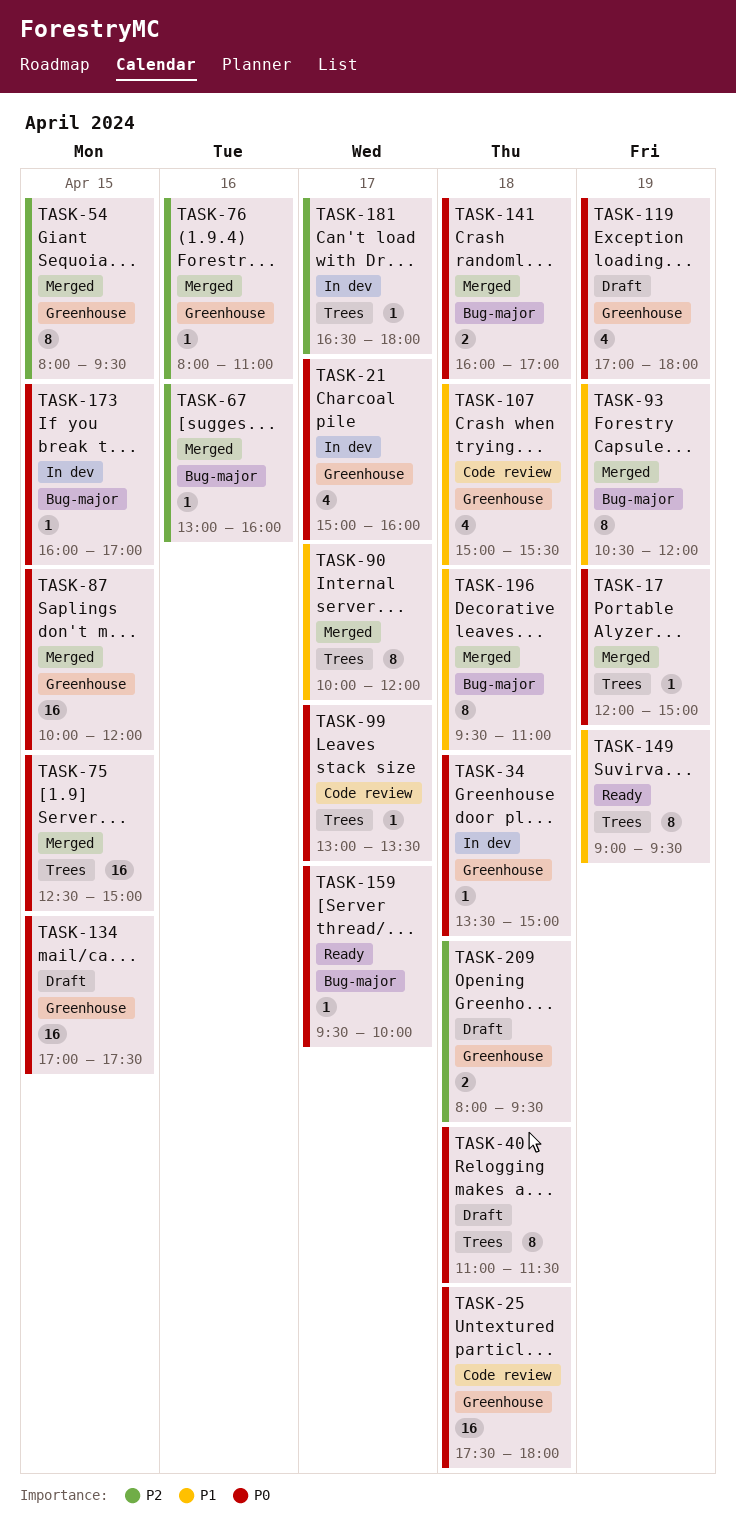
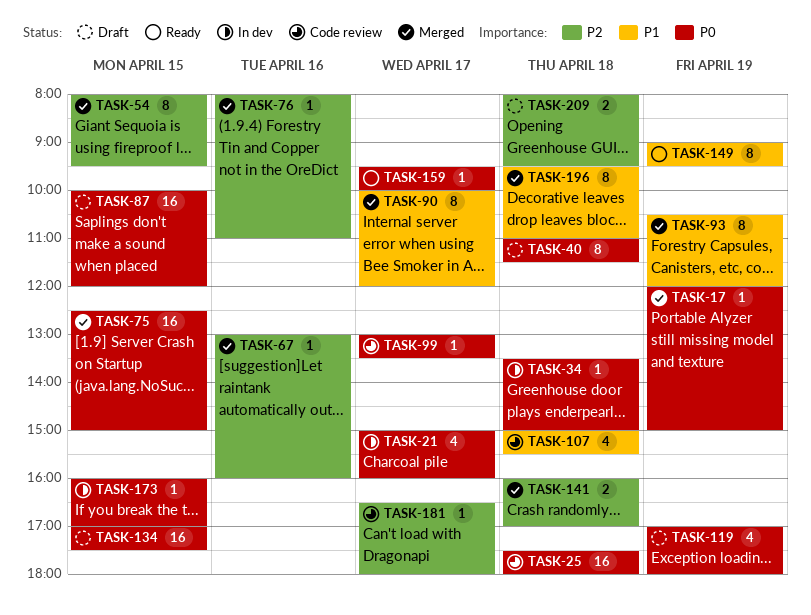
TASK-87, status: Merged -> Draft
TASK-141, priority: P0 -> P2
TASK-181, status: In dev -> Code review

